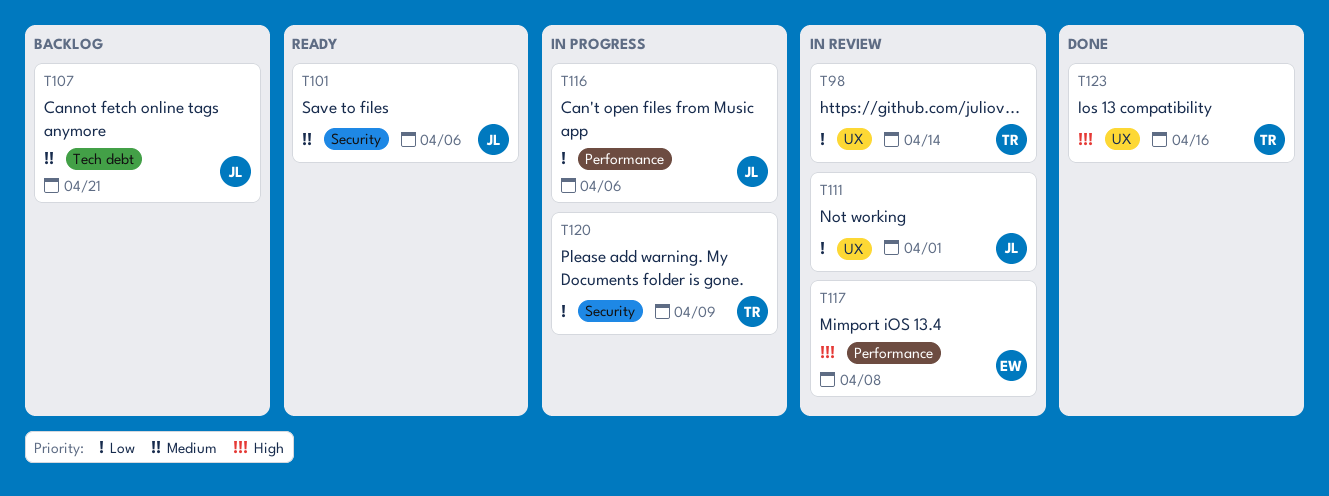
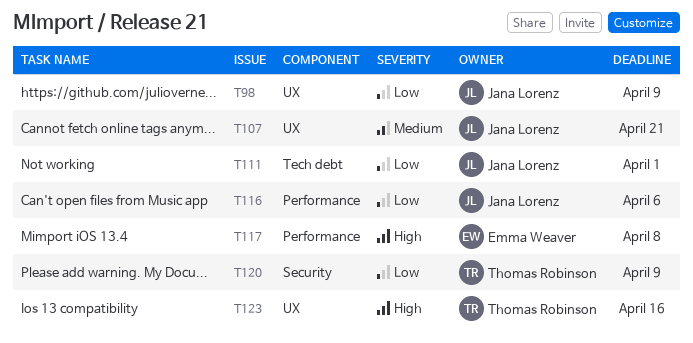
T98, owner: Thomas Robinson -> Jana Lorenz
T98, due: Apr 14 -> Apr 9
T101: present -> none
T107, label: Tech debt -> UX
T111, label: UX -> Tech debt

